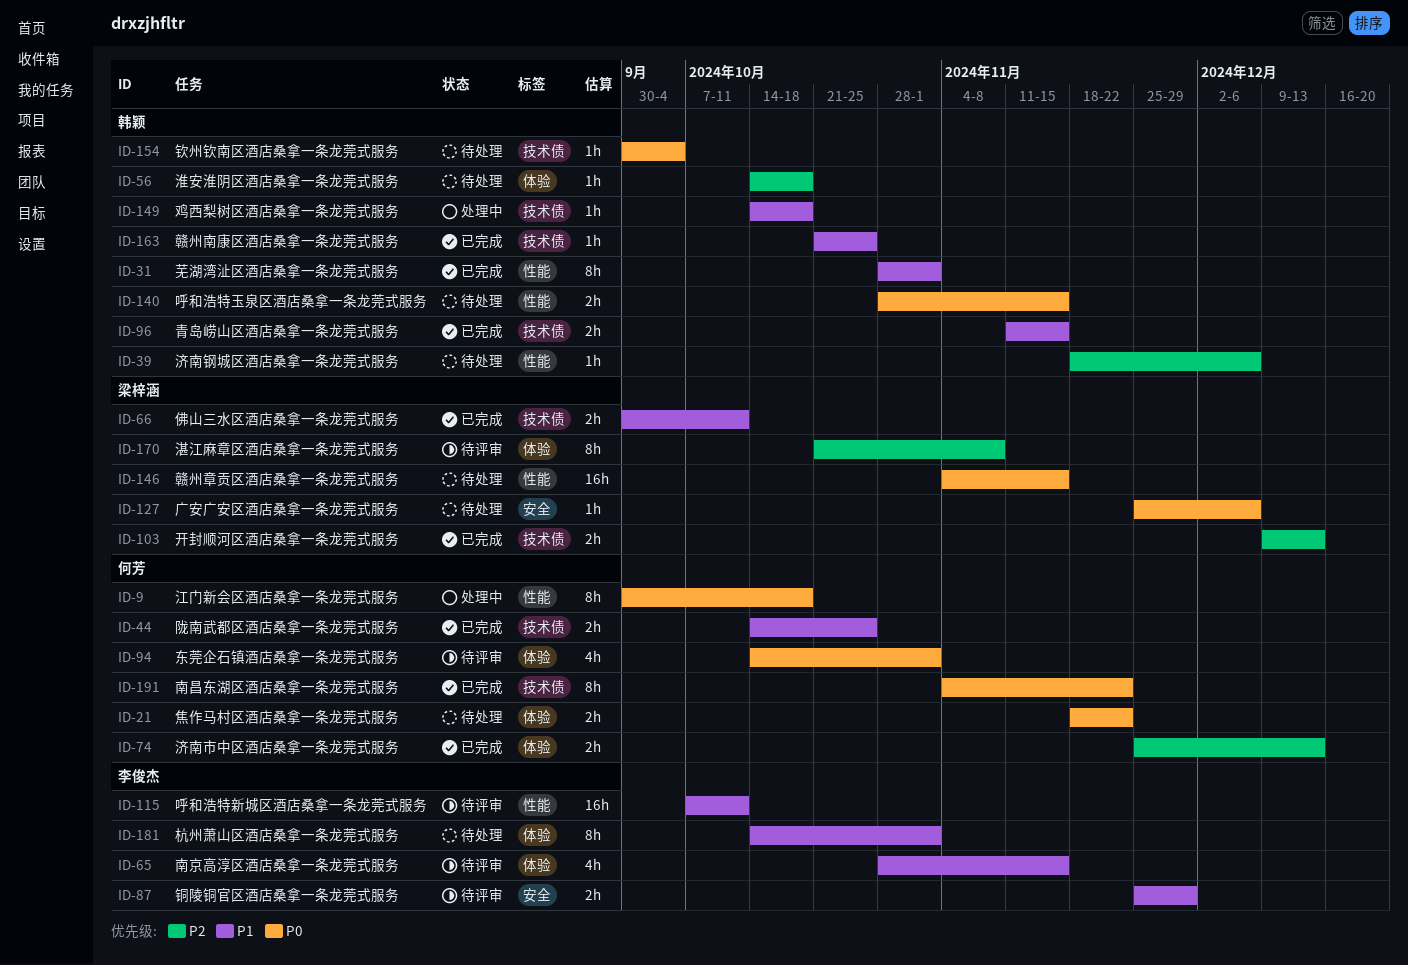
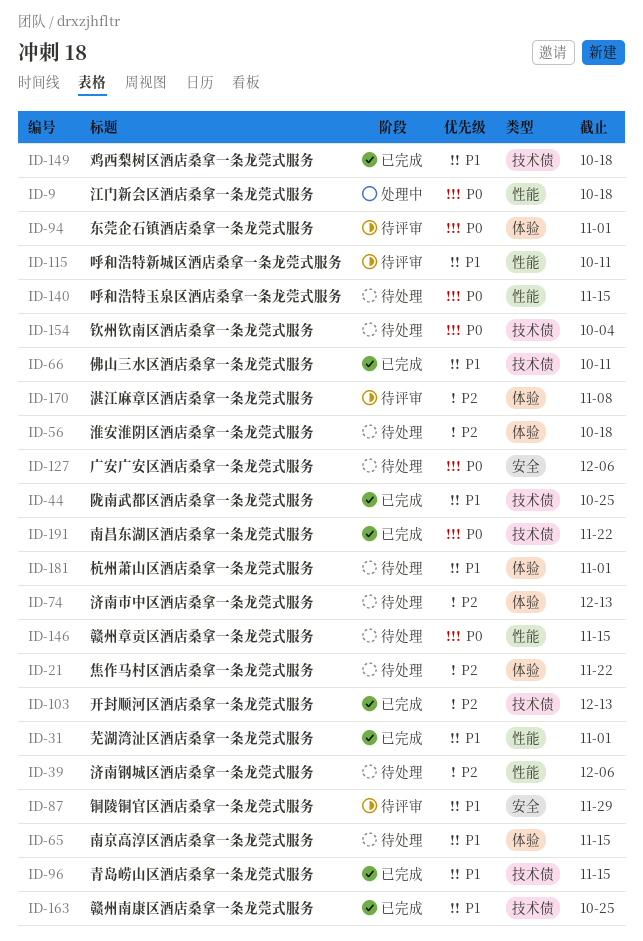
ID-21, priority: P0 -> P2
ID-65, status: 待评审 -> 待处理
ID-74, status: 已完成 -> 待处理
ID-149, status: 处理中 -> 已完成

